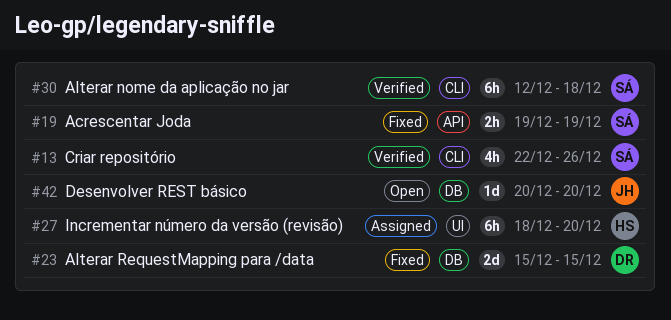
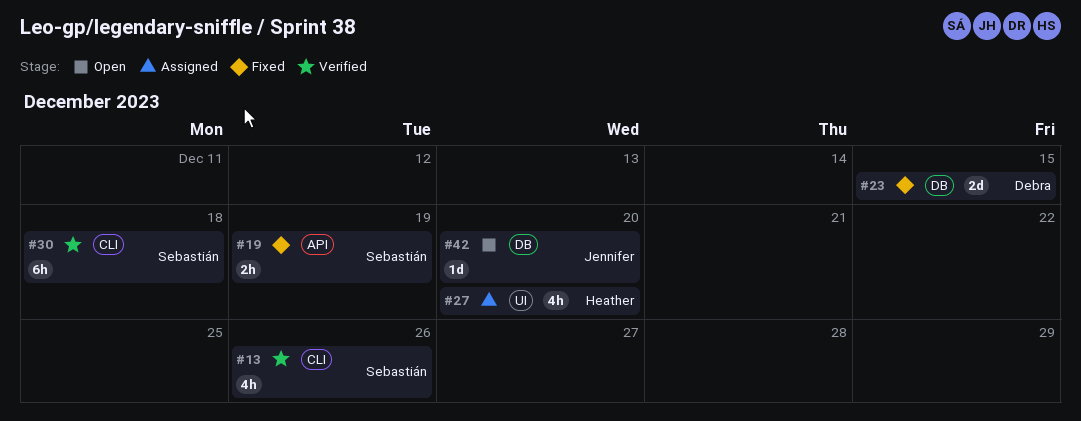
#27, estimate: 6h -> 4h

